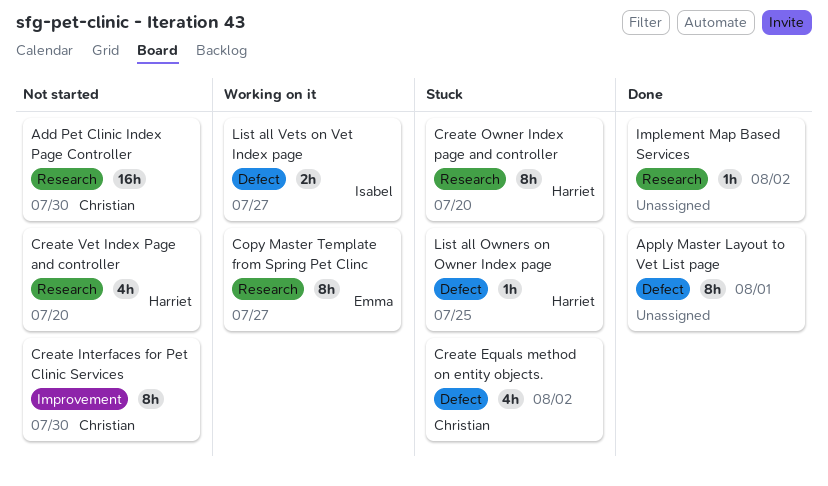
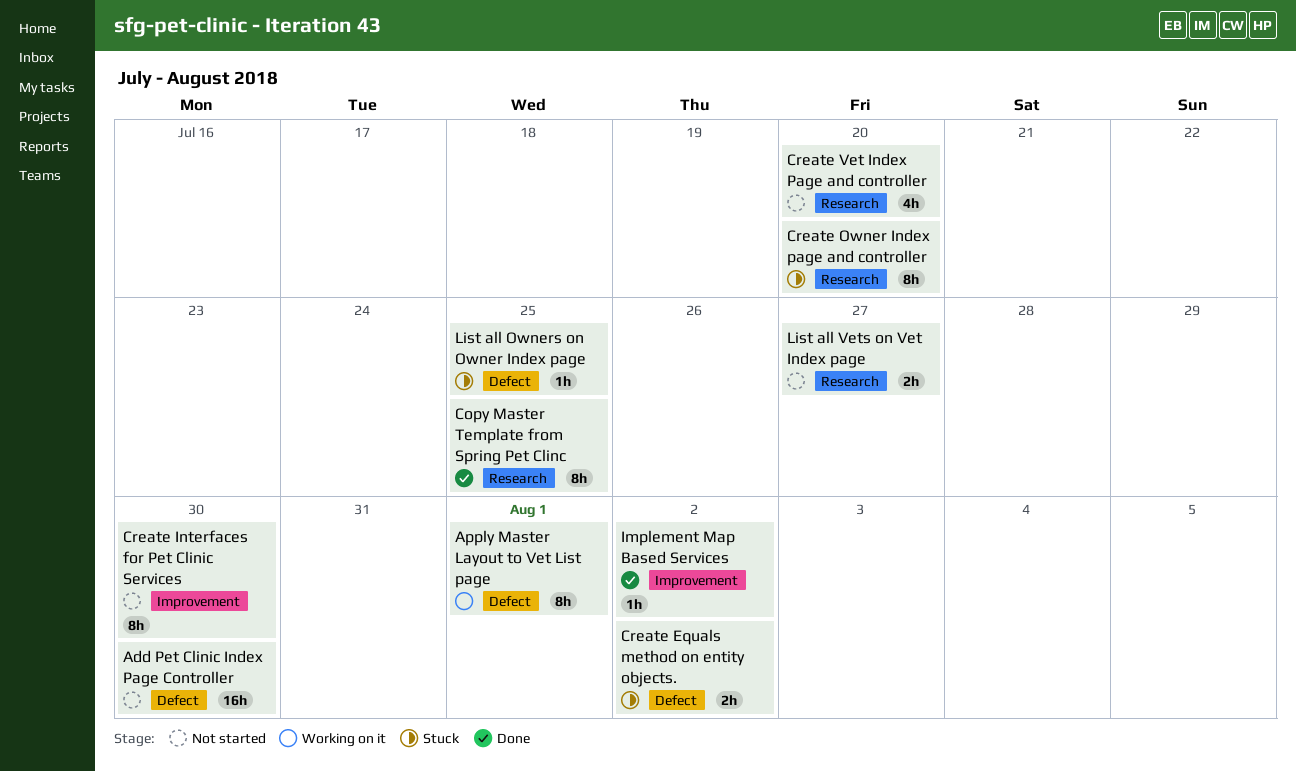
Add Pet Clinic Index Page Controller, label: Research -> Defect
Apply Master Layout to Vet List page, status: Done -> Working on it
Copy Master Template from Spring Pet Clinc, status: Working on it -> Done
Copy Master Template from Spring Pet Clinc, due: Jul 27 -> Jul 25
Create Equals method on entity objects., estimate: 4h -> 2h
Implement Map Based Services, label: Research -> Improvement
List all Vets on Vet Index page, status: Working on it -> Not started
List all Vets on Vet Index page, label: Defect -> Research

